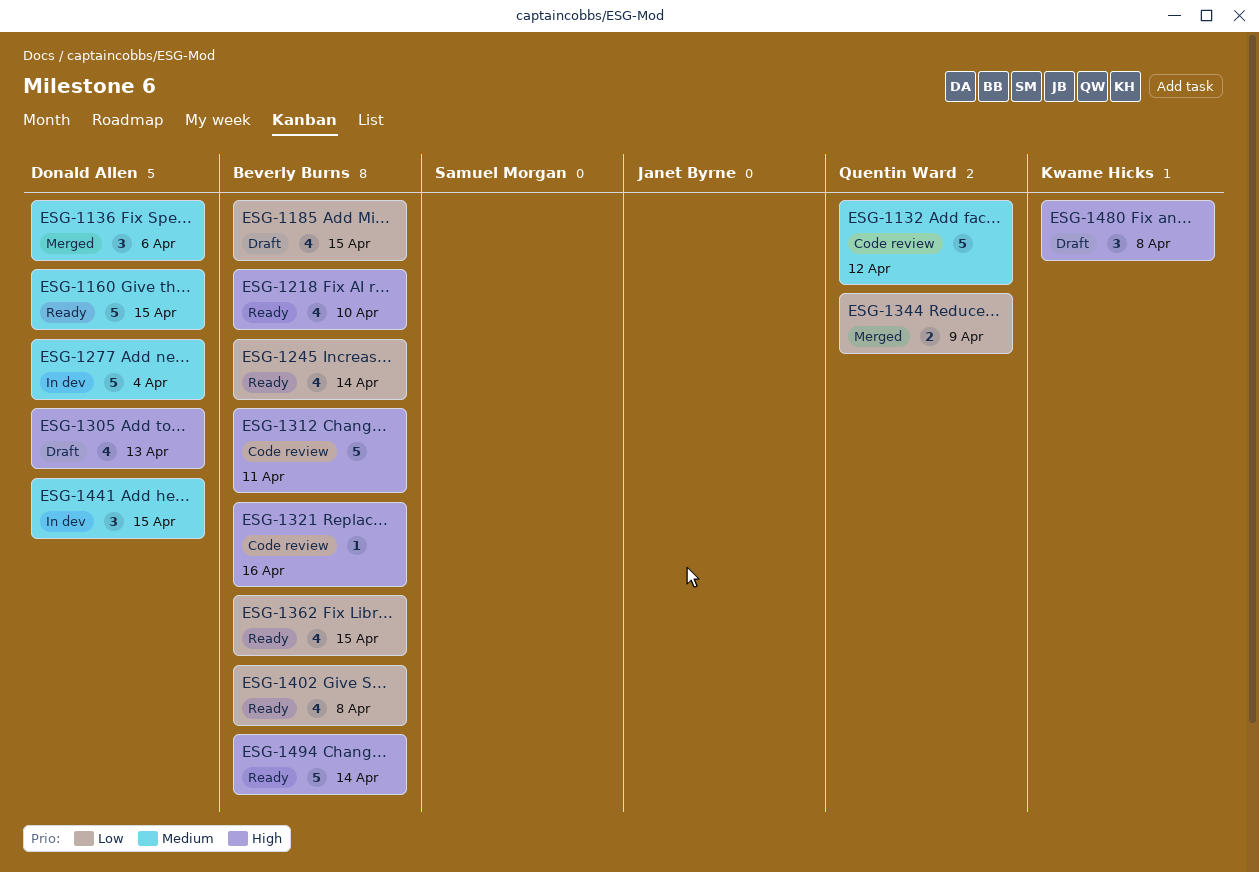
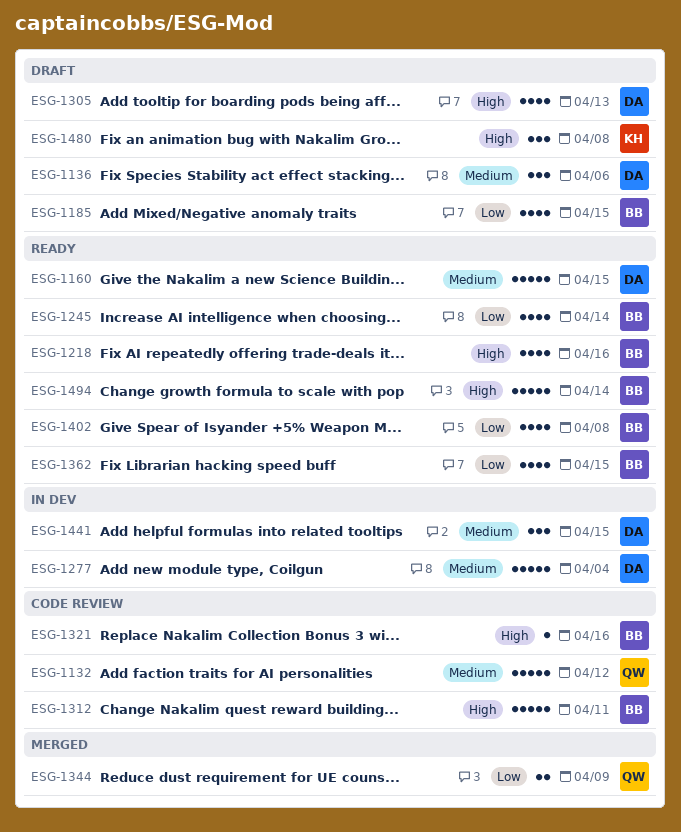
ESG-1136, status: Merged -> Draft
ESG-1218, due: Apr 10 -> Apr 16

